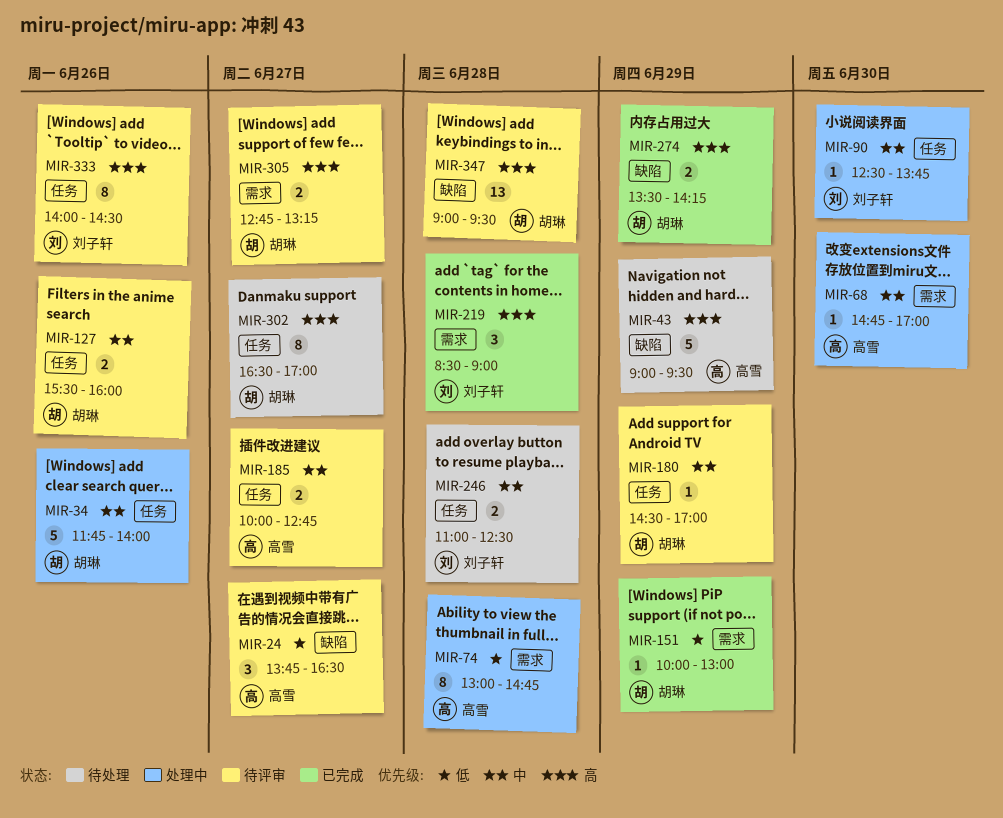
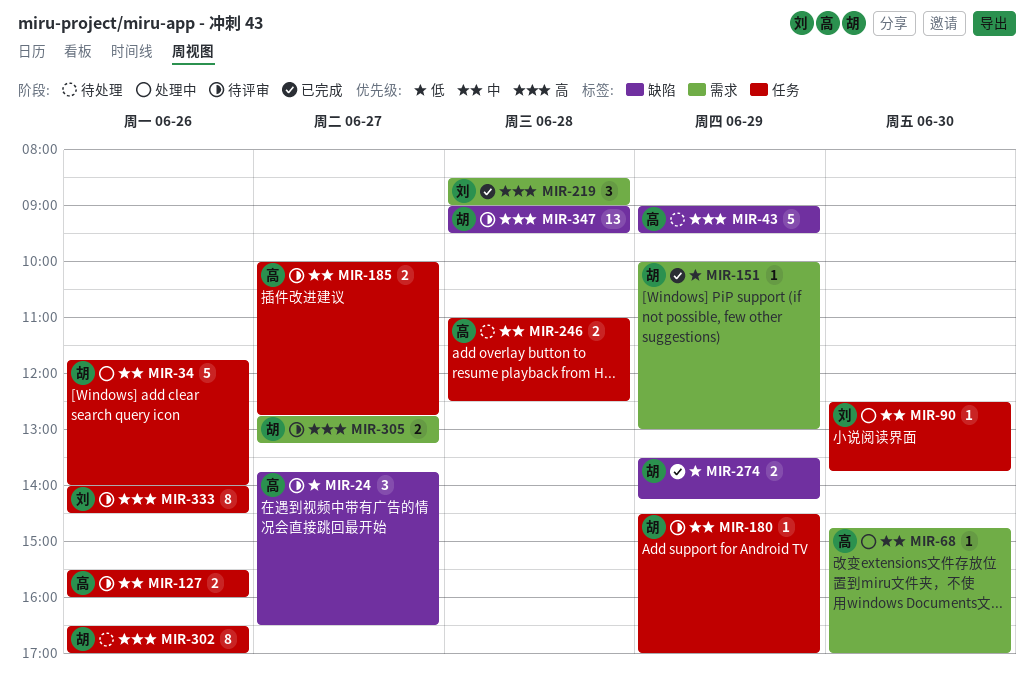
MIR-74: present -> none
MIR-127, owner: 胡琳 -> 高雪
MIR-246, owner: 刘子轩 -> 高雪
MIR-274, priority: 高 -> 低
MIR-302, day: Jun 27 -> Jun 26

